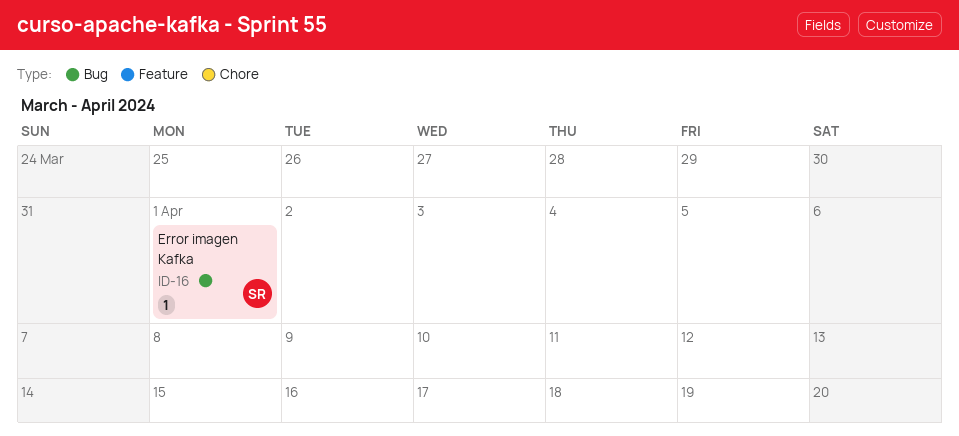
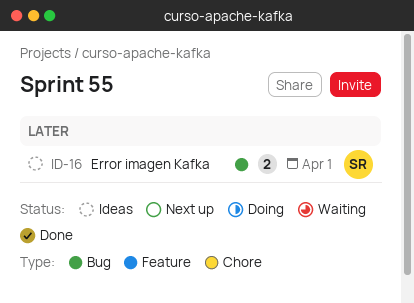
ID-16, estimate: 1 -> 2

